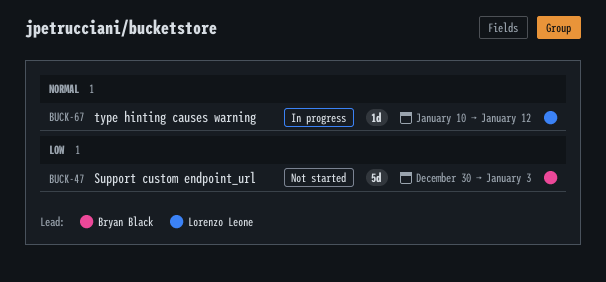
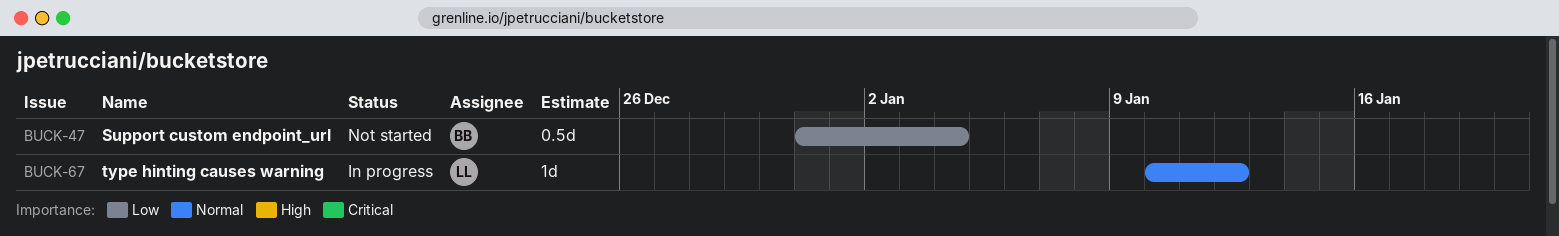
BUCK-47, estimate: 5d -> 0.5d
BUCK-47, start: Dec 30 -> Dec 31
BUCK-47, due: Jan 3 -> Jan 4

